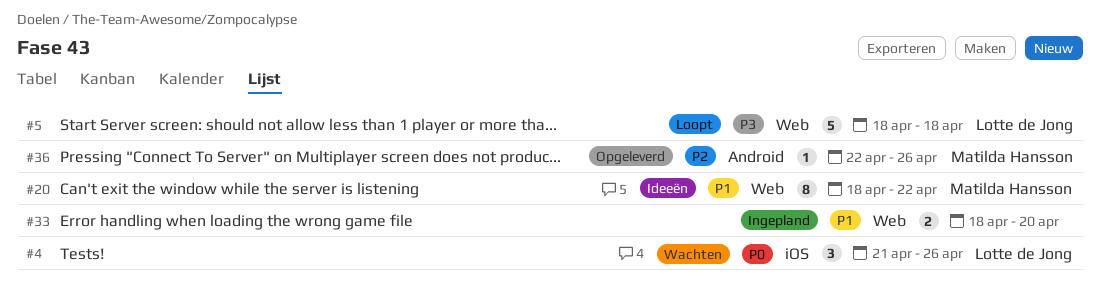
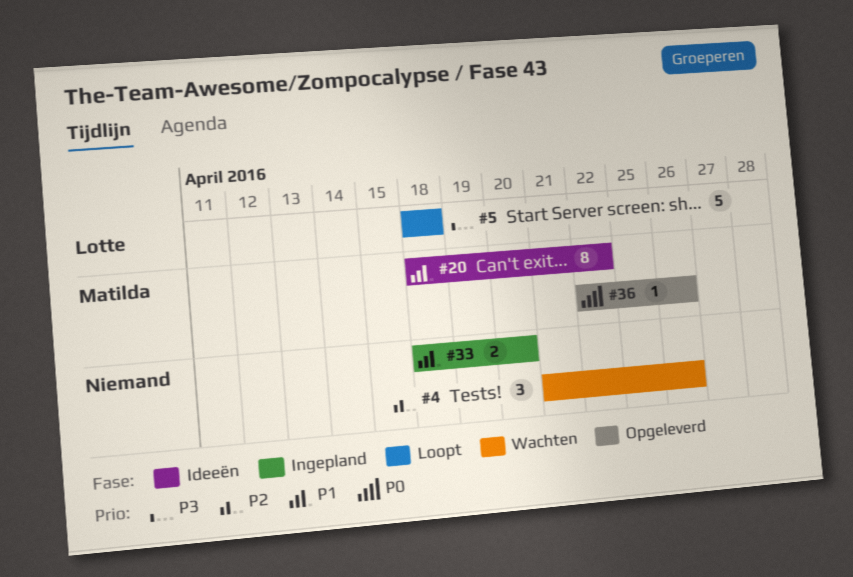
#4, owner: Lotte de Jong -> none
#4, priority: P0 -> P2
#36, priority: P2 -> P0

